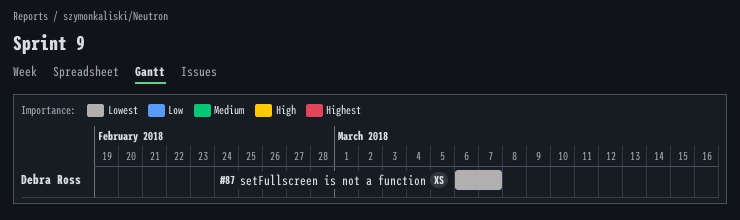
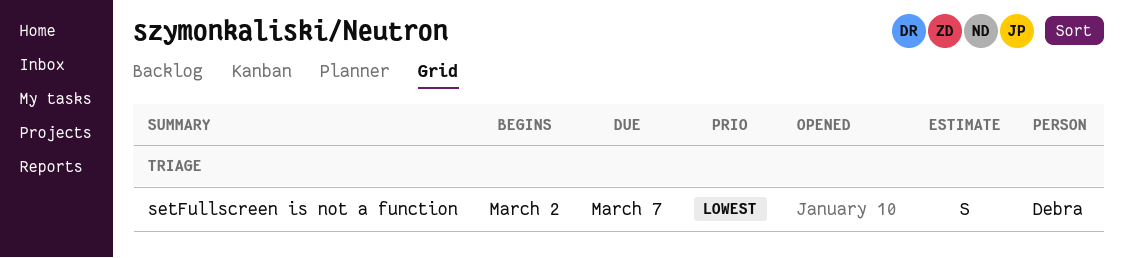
setFullscreen is not a function, estimate: XS -> S
setFullscreen is not a function, start: Mar 6 -> Mar 2

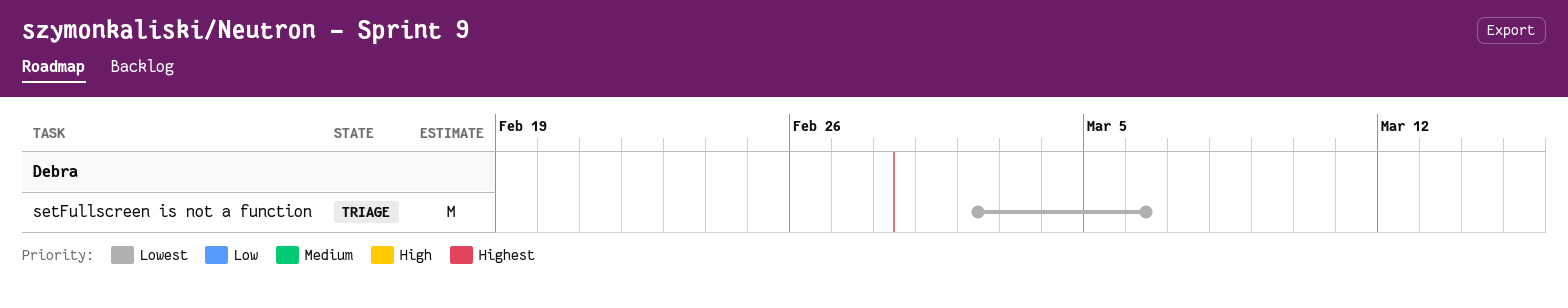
setFullscreen is not a function, estimate: S -> M
setFullscreen is not a function, due: Mar 7 -> Mar 6

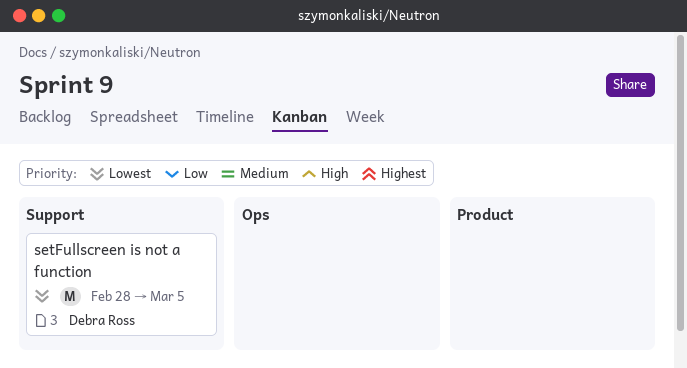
setFullscreen is not a function, start: Mar 2 -> Feb 28
setFullscreen is not a function, due: Mar 6 -> Mar 5

